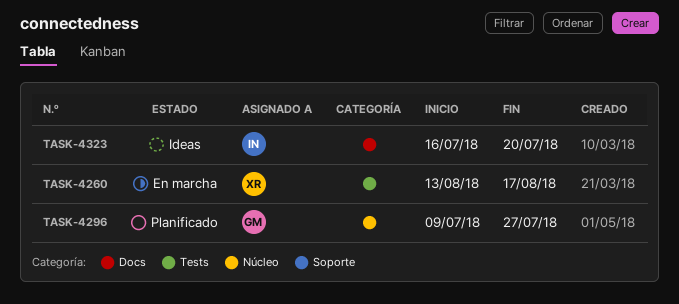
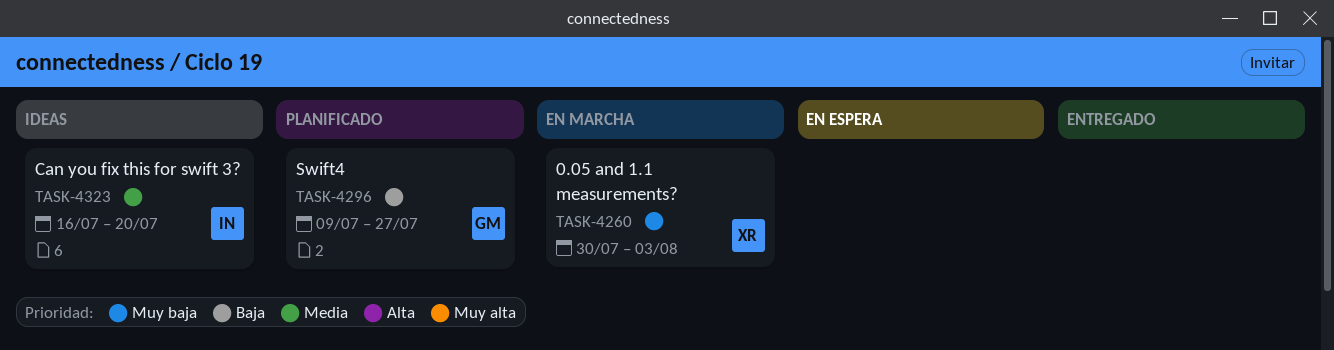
TASK-4260, start: Aug 13 -> Jul 30
TASK-4260, due: Aug 17 -> Aug 3

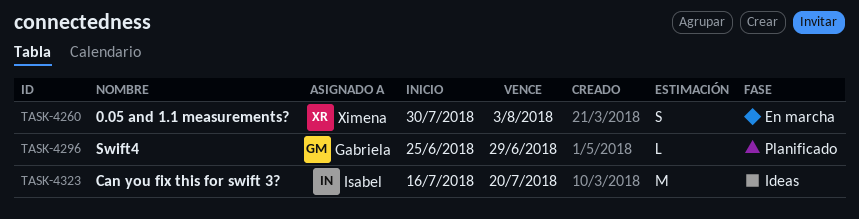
TASK-4296, start: Jul 9 -> Jun 25
TASK-4296, due: Jul 27 -> Jun 29

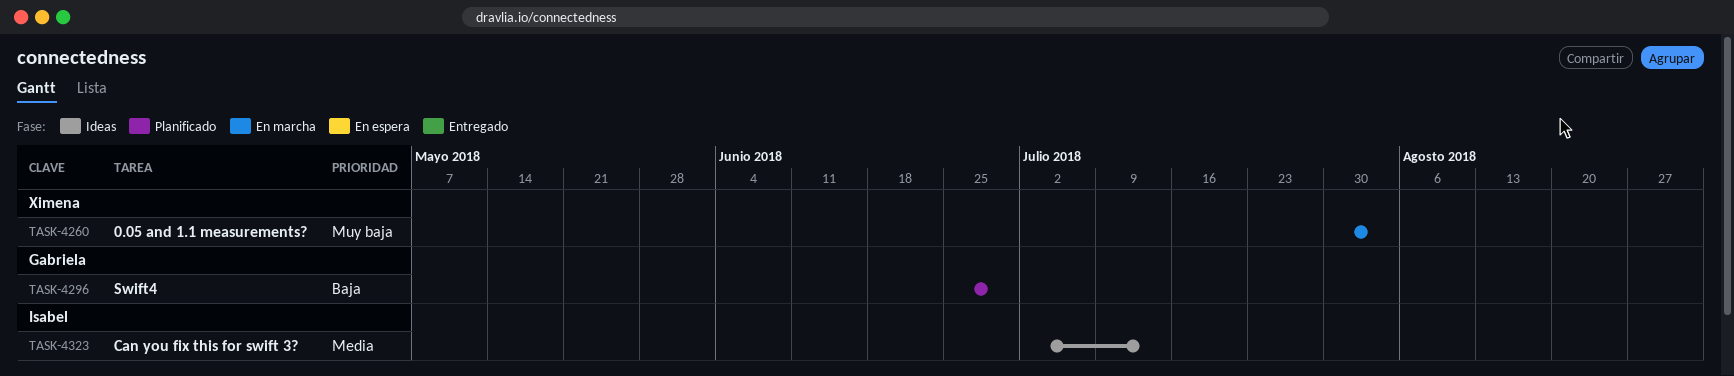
TASK-4323, start: Jul 16 -> Jul 2
TASK-4323, due: Jul 20 -> Jul 13

